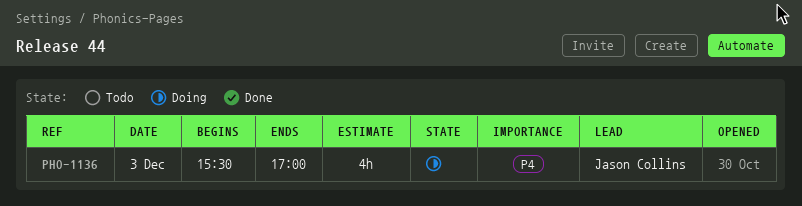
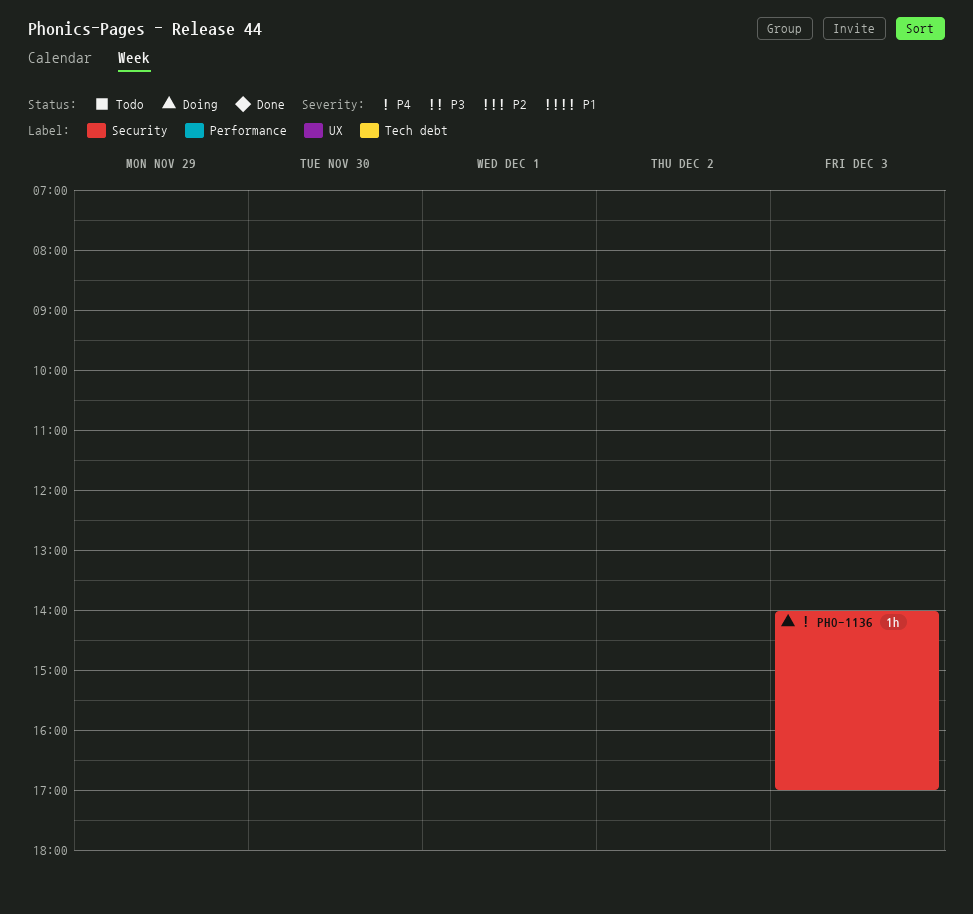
PHO-1136, estimate: 4h -> 1h
PHO-1136, begins: 15:30 -> 14:00

